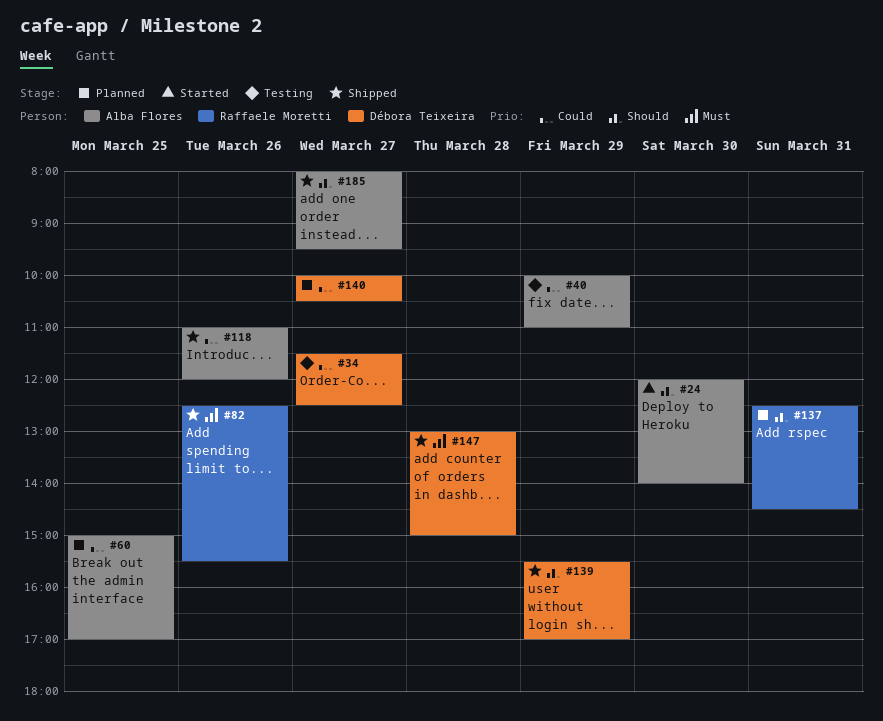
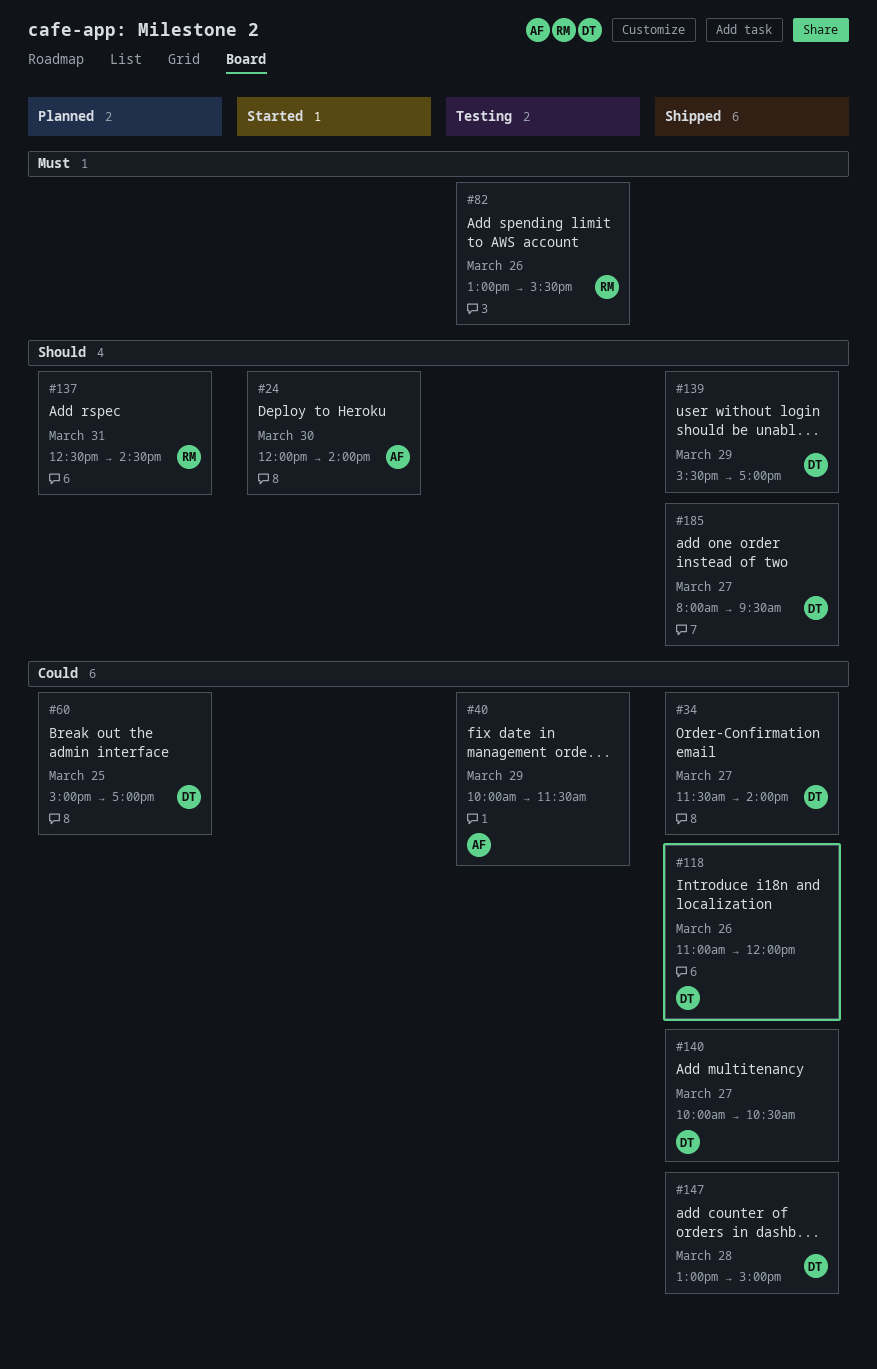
#34, status: Testing -> Shipped
#34, ends: 12:30 -> 14:00
#40, ends: 11:00 -> 11:30
#60, owner: Alba Flores -> Débora Teixeira
#82, status: Shipped -> Testing
#82, begins: 12:30 -> 13:00
#118, owner: Alba Flores -> Débora Teixeira
#140, status: Planned -> Shipped
#147, priority: Must -> Could
#185, owner: Alba Flores -> Débora Teixeira

